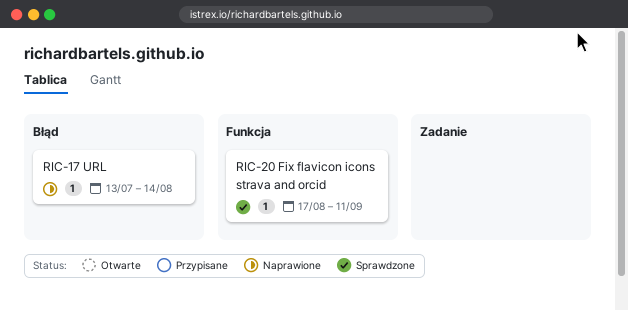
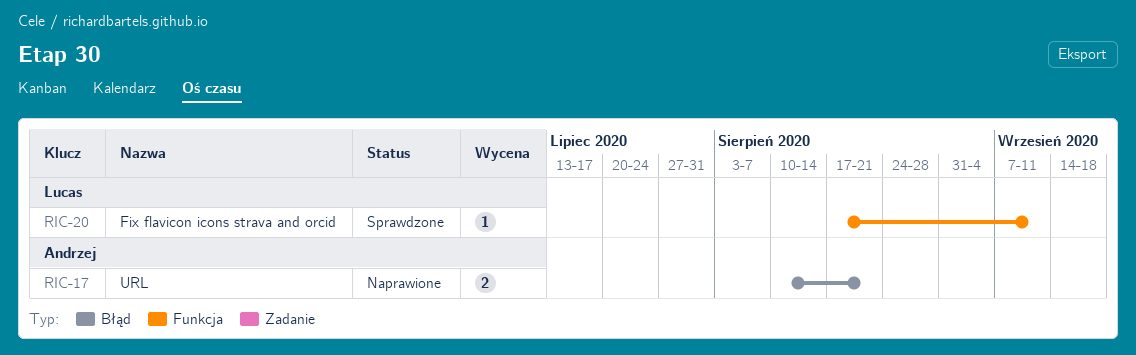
RIC-17, estimate: 1 -> 2
RIC-17, start: Jul 13 -> Aug 10
RIC-17, due: Aug 14 -> Aug 21

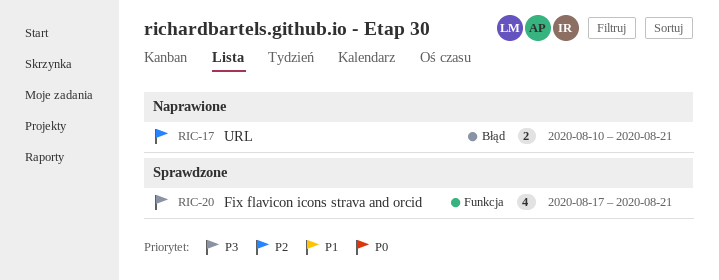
RIC-20, estimate: 1 -> 4
RIC-20, due: Sep 11 -> Aug 21

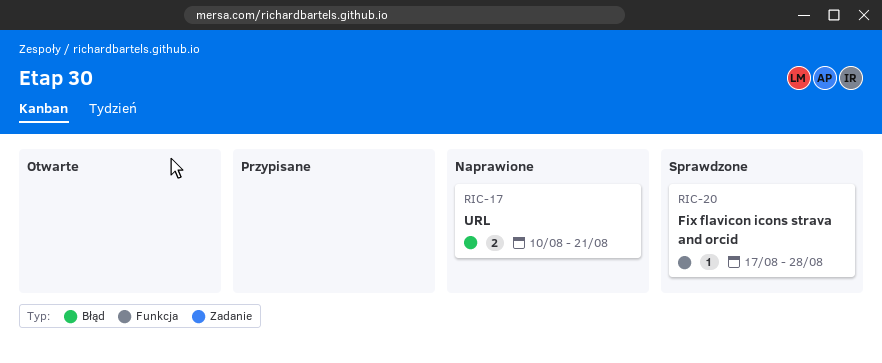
RIC-20, estimate: 4 -> 1
RIC-20, due: Aug 21 -> Aug 28

